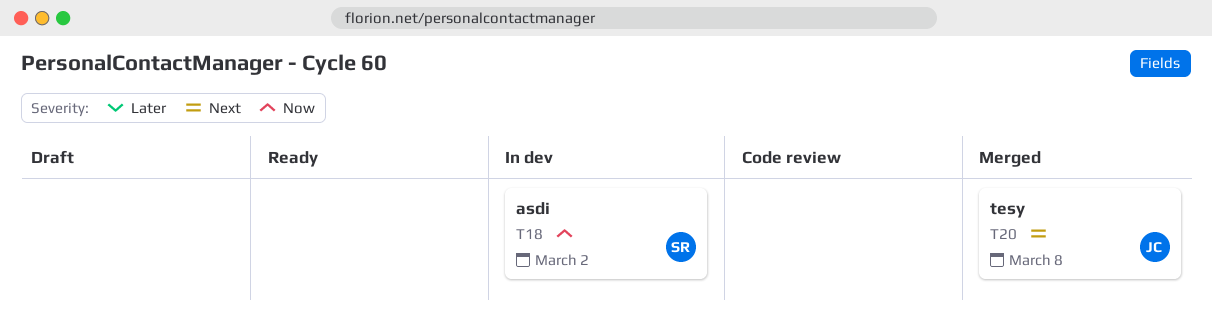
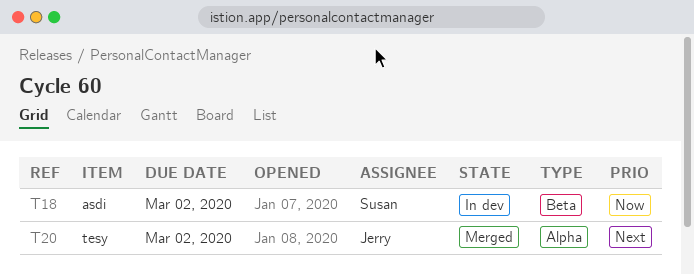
T20, due: Mar 8 -> Mar 2

